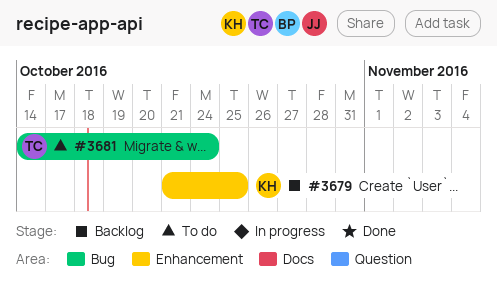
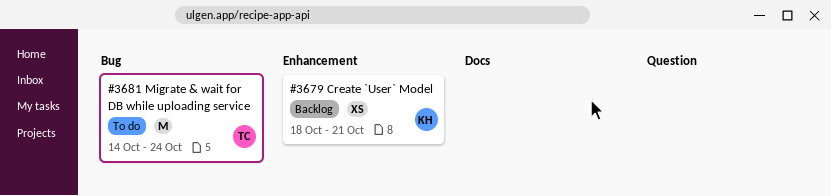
#3679, start: Oct 21 -> Oct 18
#3679, due: Oct 25 -> Oct 21

